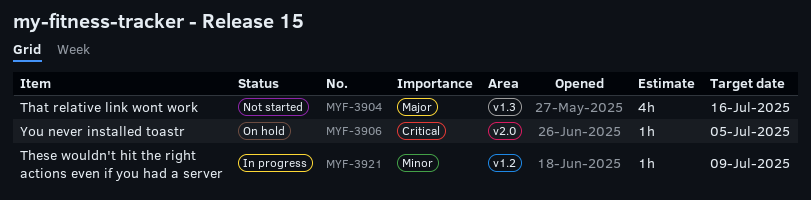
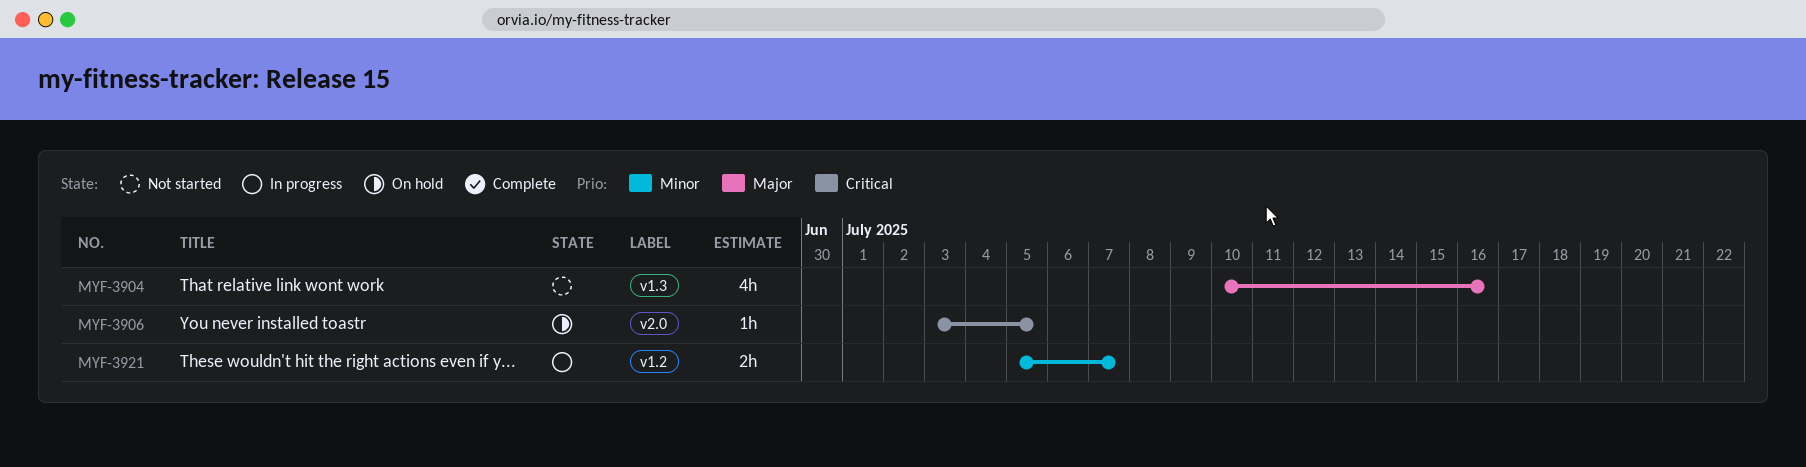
MYF-3921, estimate: 1h -> 2h
MYF-3921, due: Jul 9 -> Jul 7

